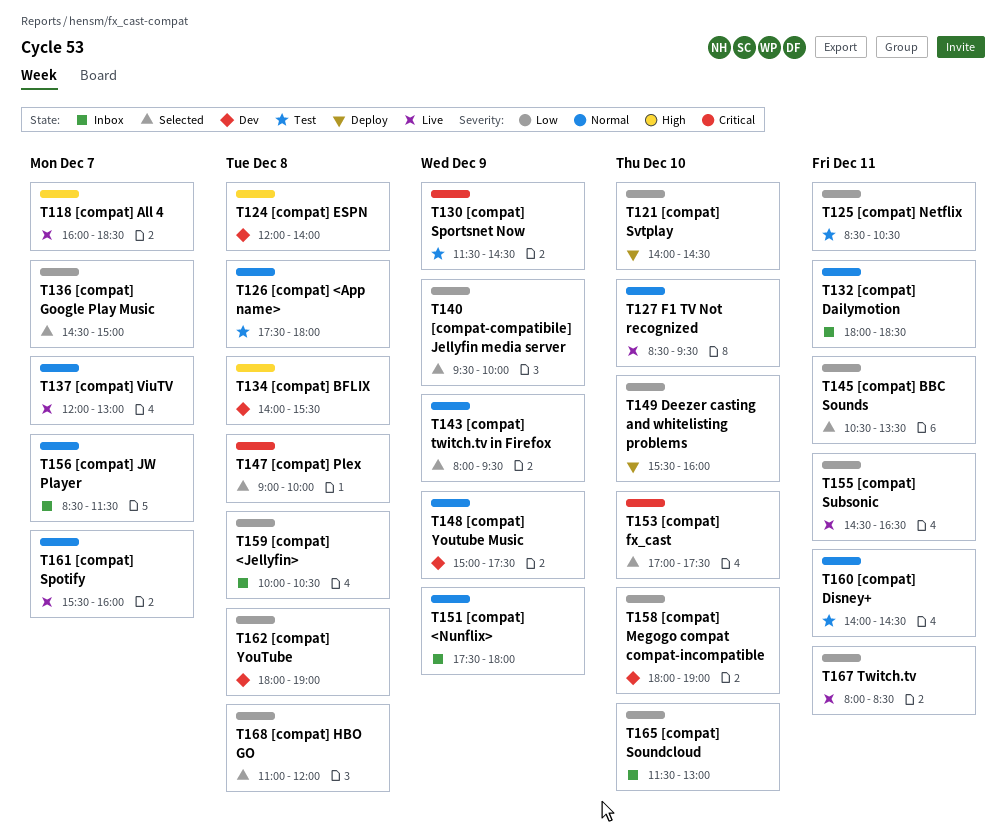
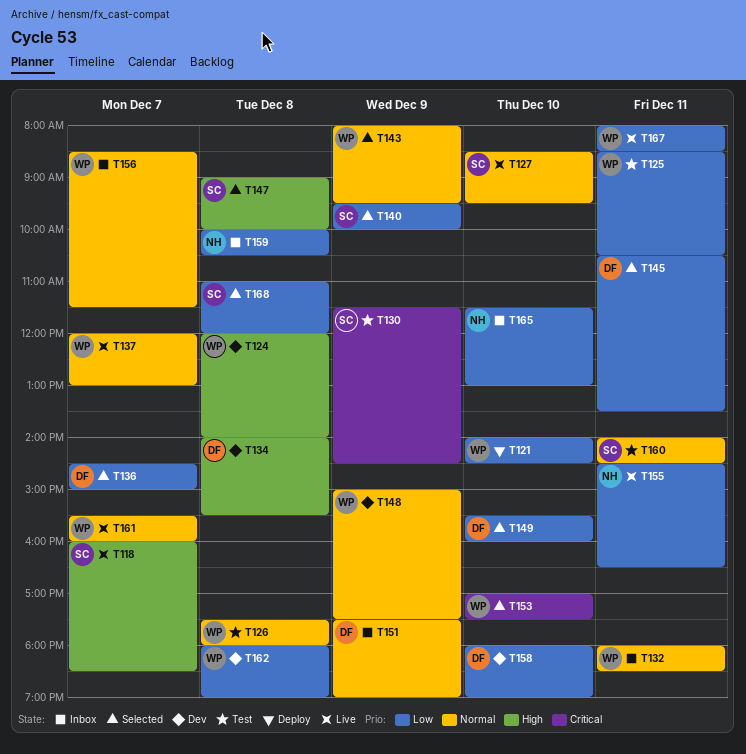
T147, priority: Critical -> High
T149, status: Deploy -> Selected
T151, ends: 18:00 -> 19:00

